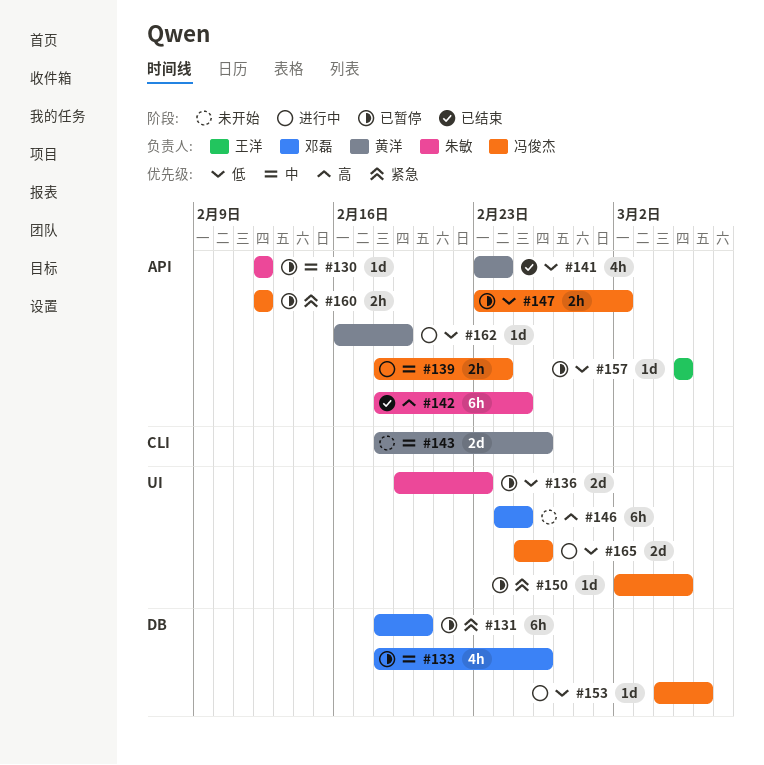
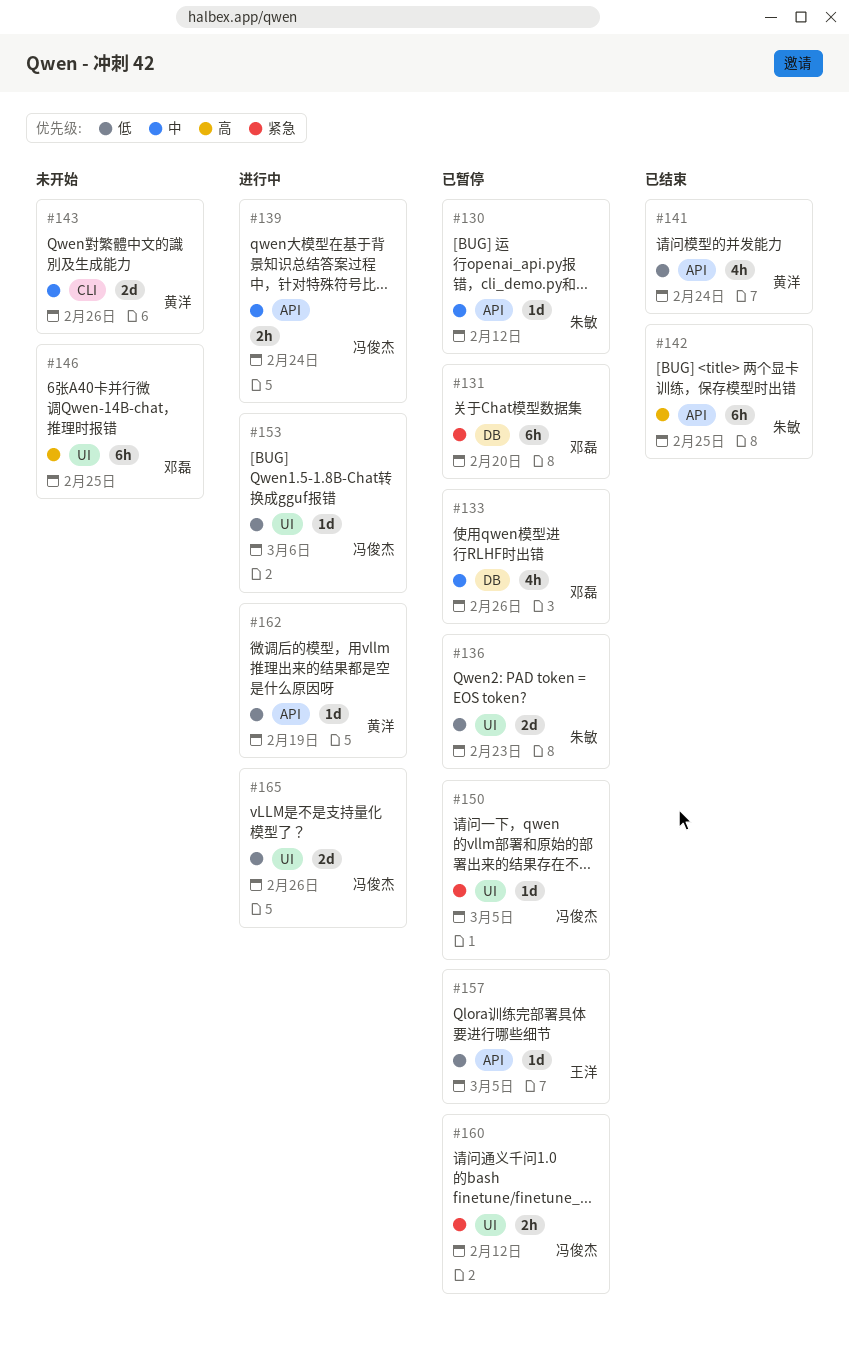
#147: present -> none
#153, label: DB -> UI
#160, label: API -> UI

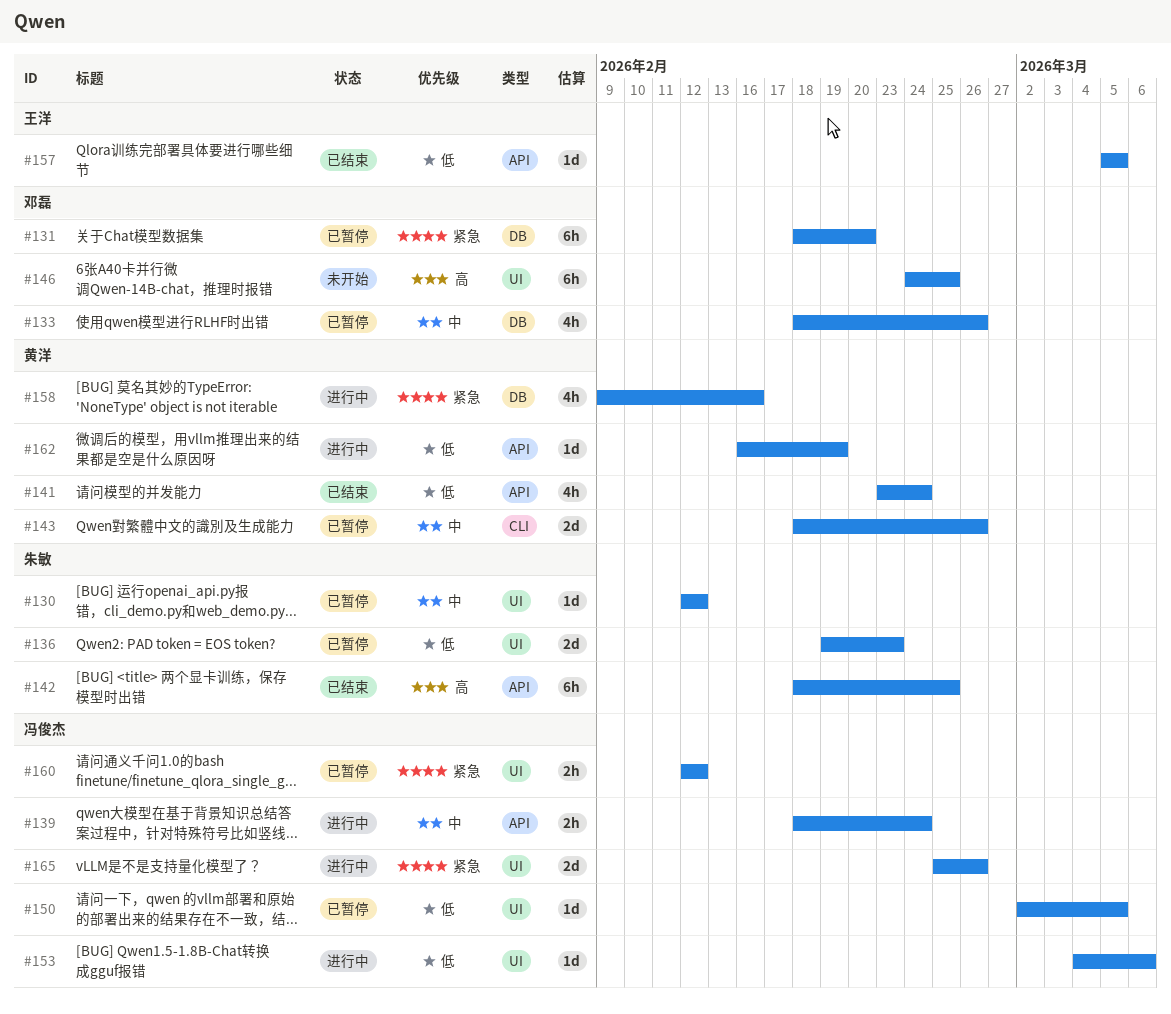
#130, label: API -> UI
#143, status: 未开始 -> 已暂停
#150, priority: 紧急 -> 低
#157, status: 已暂停 -> 已结束
#158: none -> present
#165, priority: 低 -> 紧急

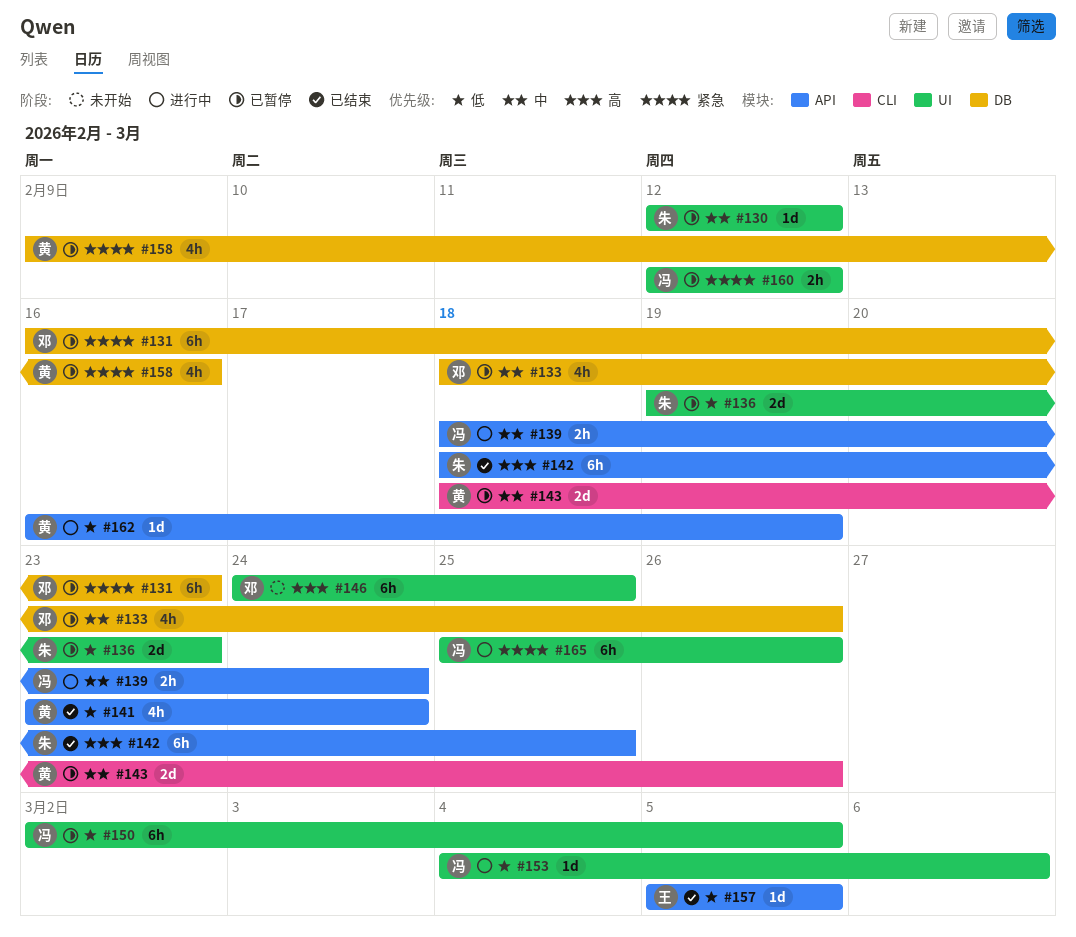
#131, start: Feb 18 -> Feb 16
#131, due: Feb 20 -> Feb 23
#150, estimate: 1d -> 6h
#158, status: 进行中 -> 已暂停
#165, estimate: 2d -> 6h

